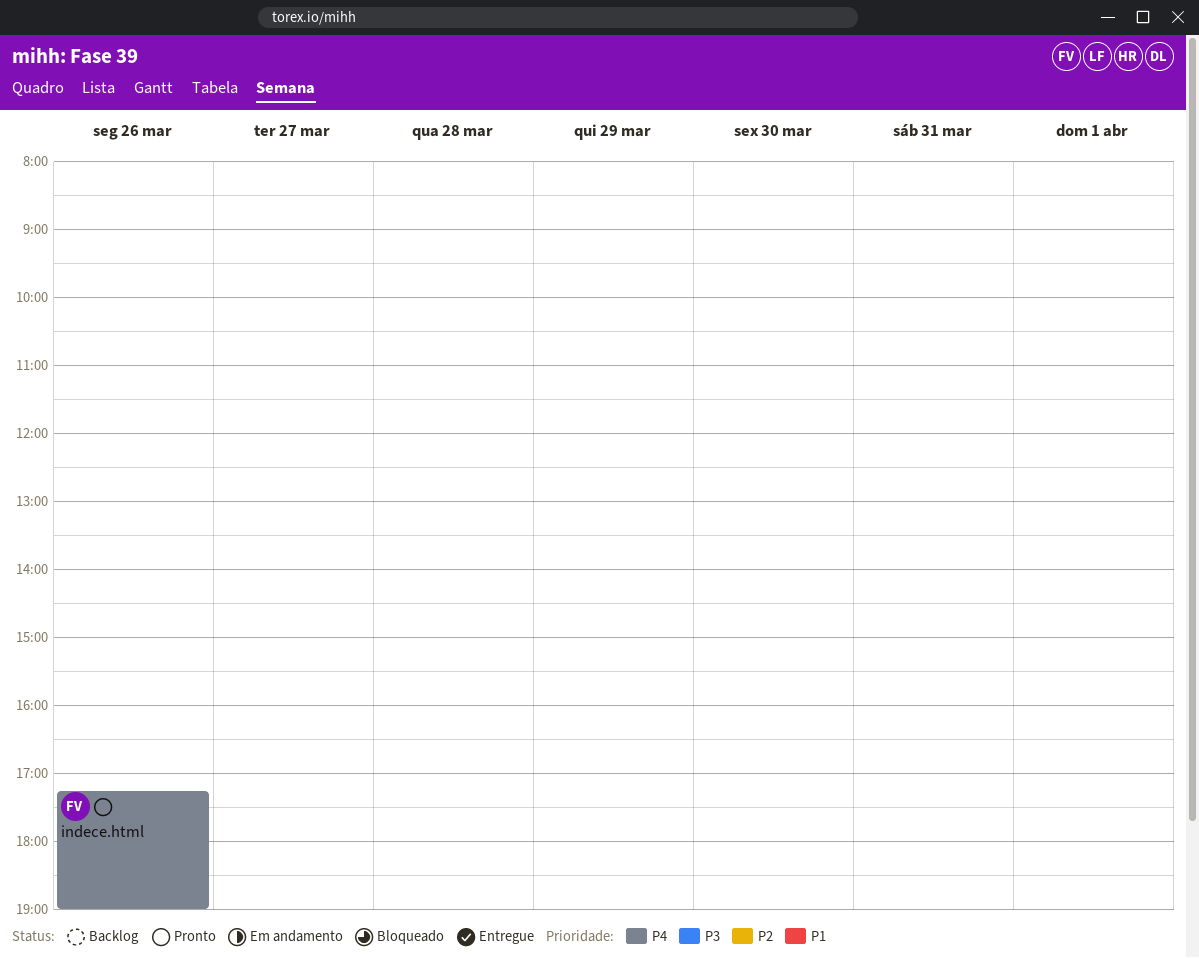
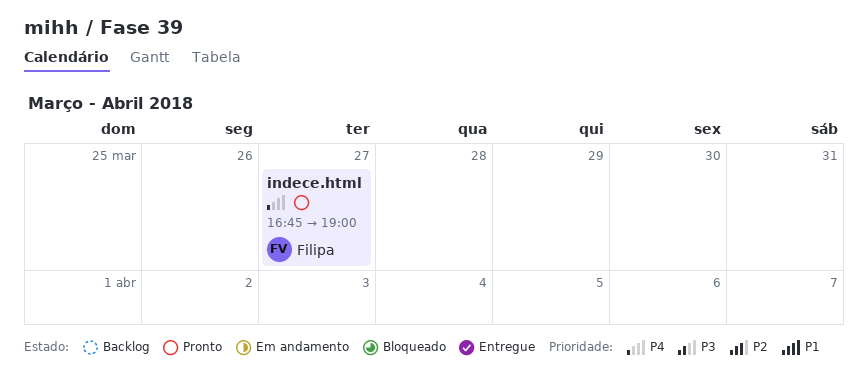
indece.html, day: Mar 26 -> Mar 27
indece.html, begins: 17:15 -> 16:45

